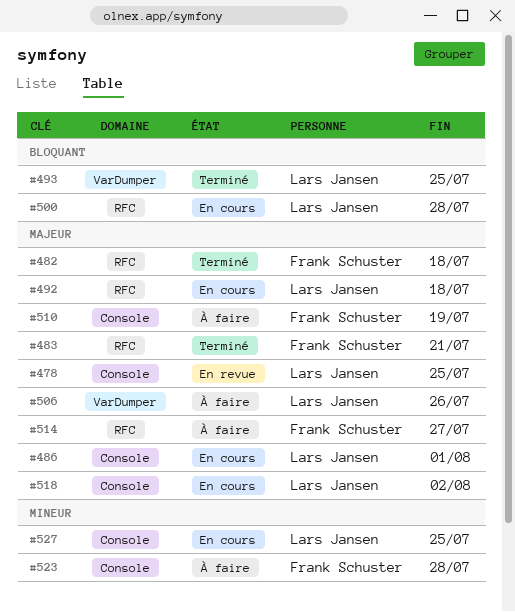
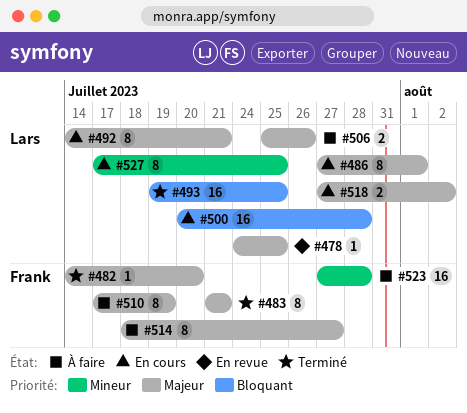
#482, due: Jul 18 -> Jul 20
#492, due: Jul 18 -> Jul 21

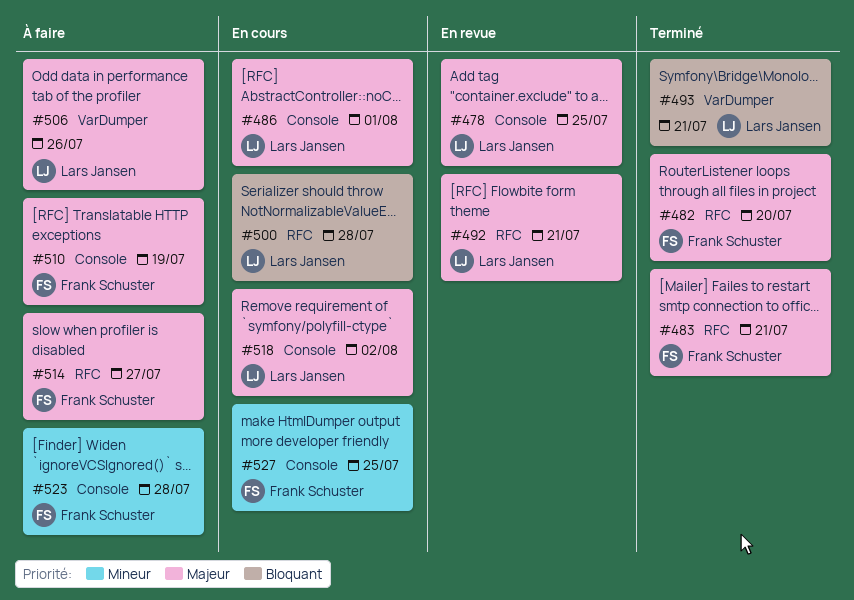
#492, status: En cours -> En revue
#493, due: Jul 25 -> Jul 21
#527, owner: Lars Jansen -> Frank Schuster

